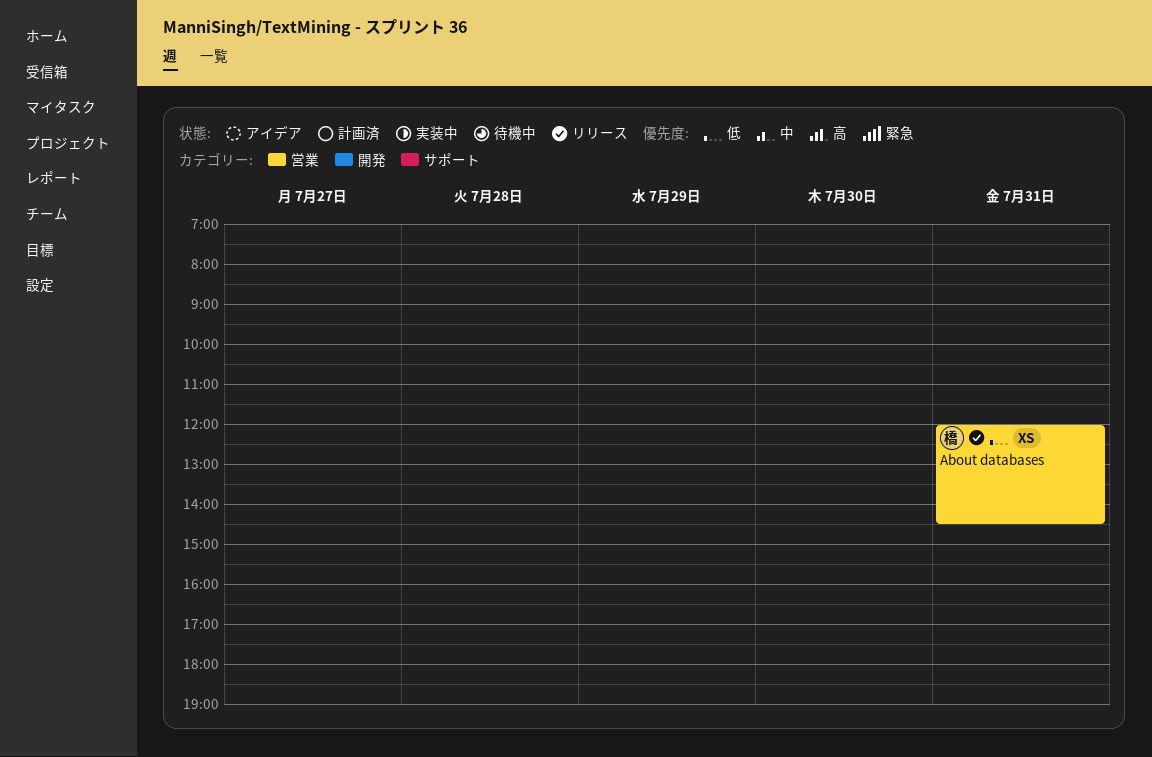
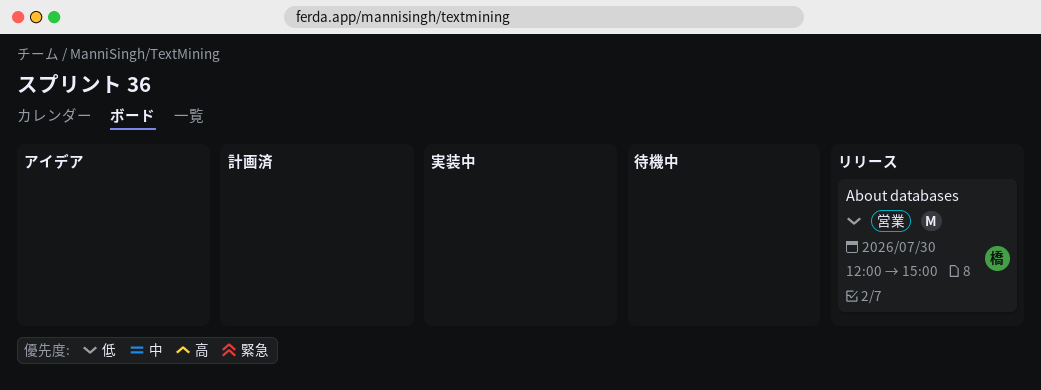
About databases, estimate: XS -> M
About databases, day: Jul 31 -> Jul 30
About databases, ends: 14:30 -> 15:00

